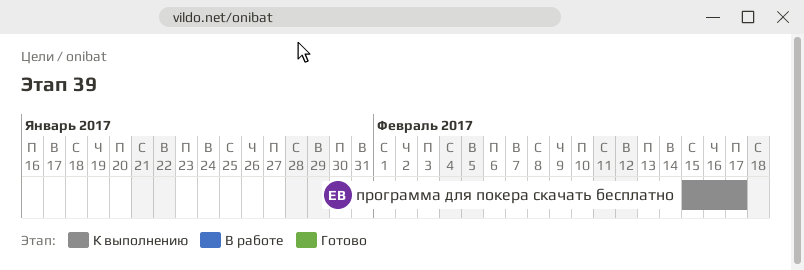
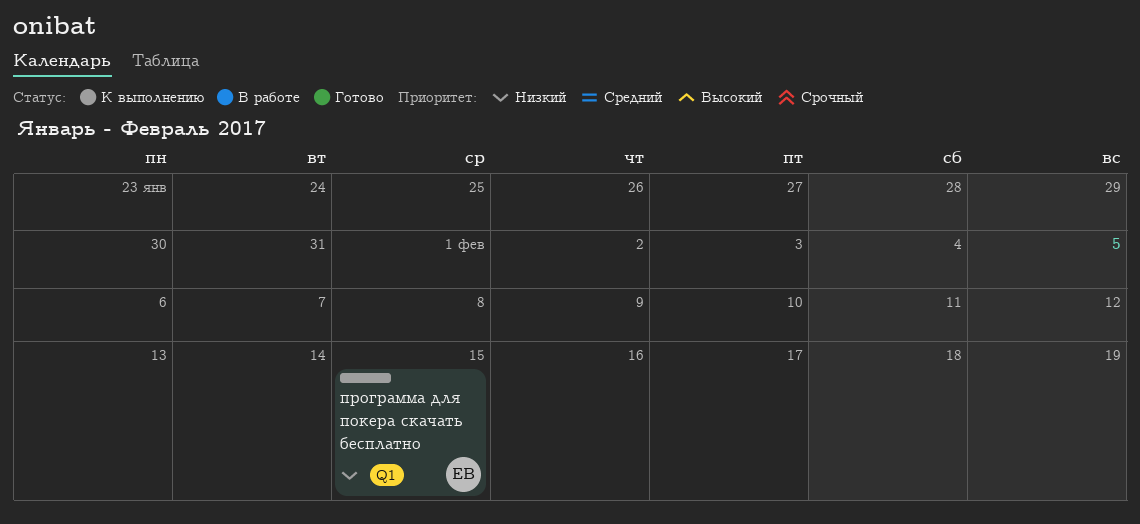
программа для покера скачать бесплатно, due: Feb 17 -> Feb 15

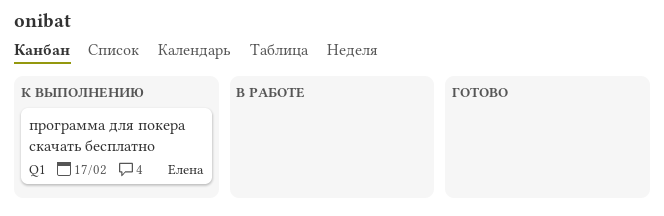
программа для покера скачать бесплатно, due: Feb 15 -> Feb 17

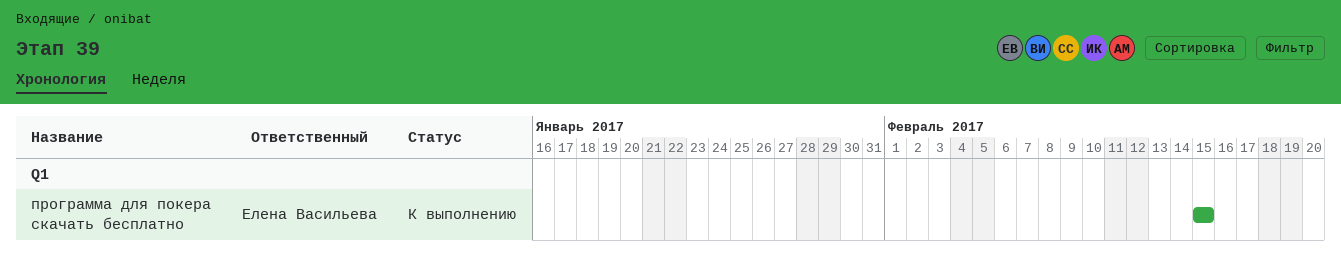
программа для покера скачать бесплатно, due: Feb 17 -> Feb 15

